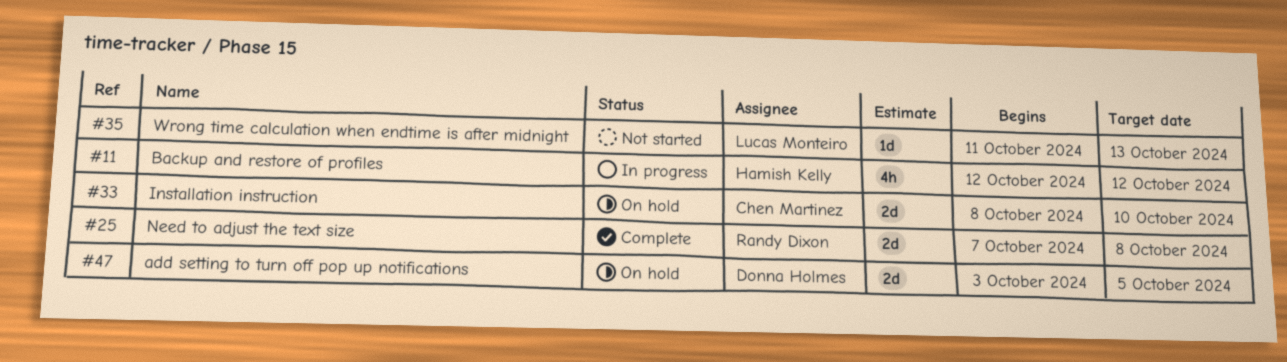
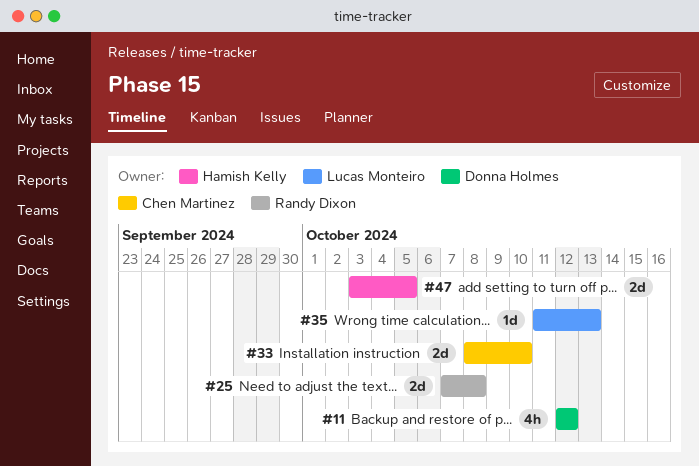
#11, owner: Hamish Kelly -> Donna Holmes
#47, owner: Donna Holmes -> Hamish Kelly

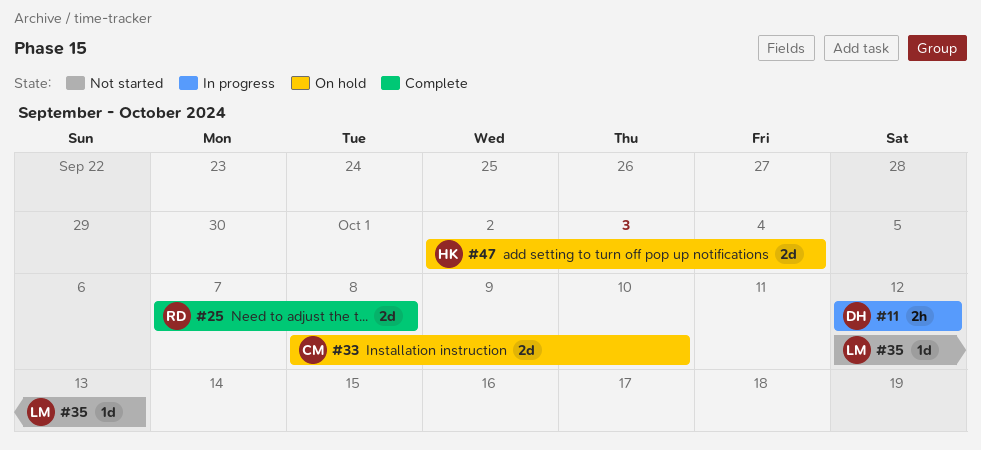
#11, estimate: 4h -> 2h
#35, start: Oct 11 -> Oct 12
#47, start: Oct 3 -> Oct 2
#47, due: Oct 5 -> Oct 4

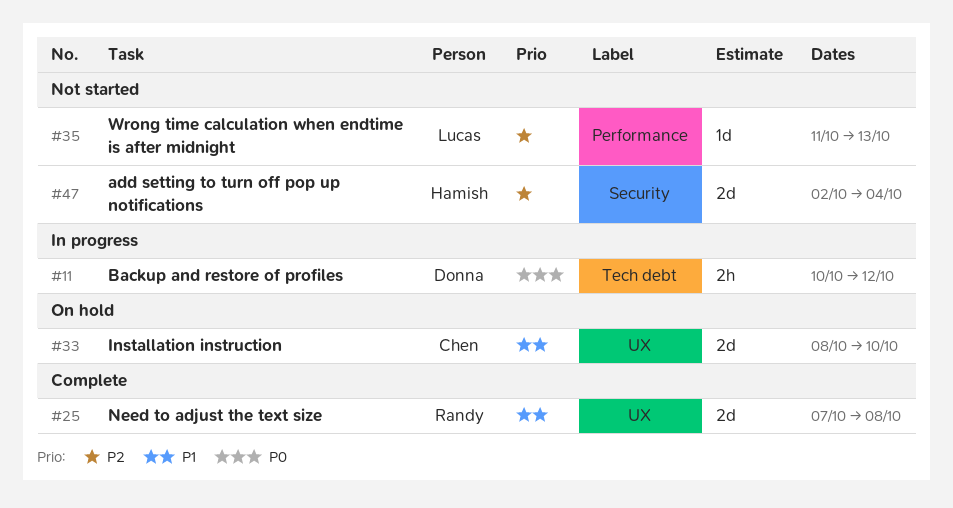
#11, start: Oct 12 -> Oct 10
#35, start: Oct 12 -> Oct 11
#47, status: On hold -> Not started

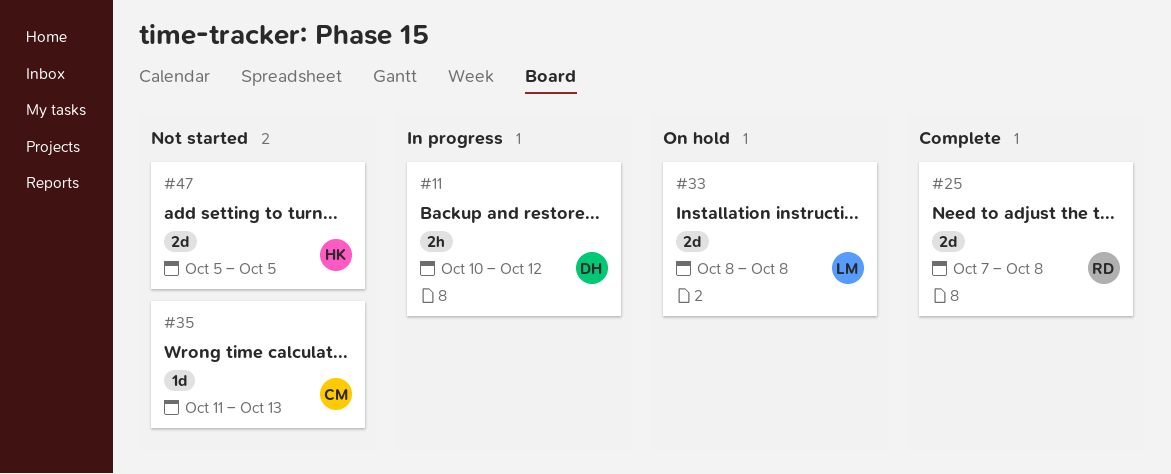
#33, owner: Chen -> Lucas
#33, due: Oct 10 -> Oct 8
#35, owner: Lucas -> Chen
#47, start: Oct 2 -> Oct 5
#47, due: Oct 4 -> Oct 5

